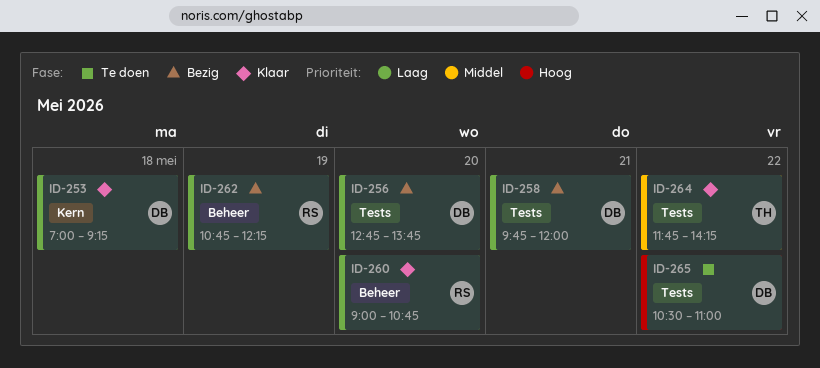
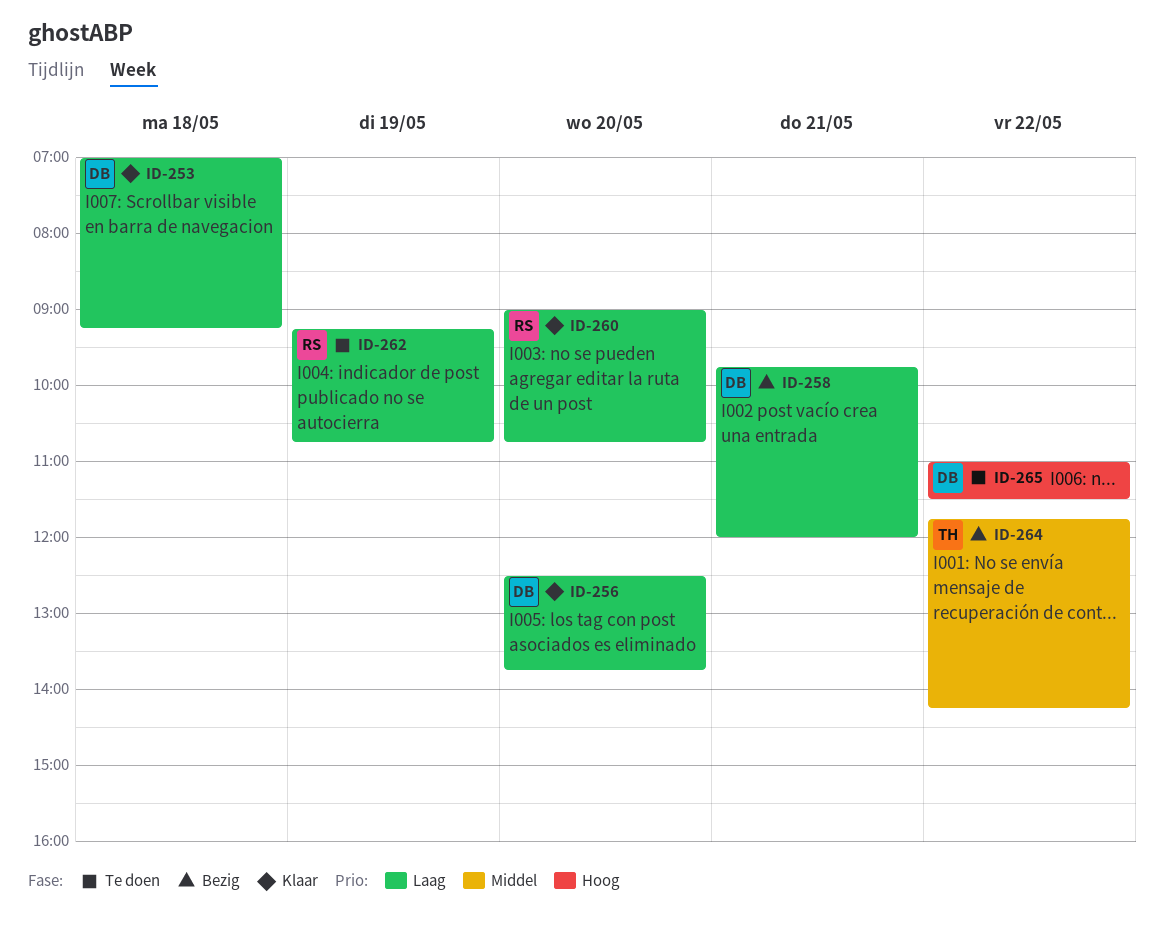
ID-256, status: Bezig -> Klaar
ID-256, begins: 12:45 -> 12:30
ID-262, status: Bezig -> Te doen
ID-262, begins: 10:45 -> 09:15
ID-262, ends: 12:15 -> 10:45
ID-264, status: Klaar -> Bezig
ID-265, begins: 10:30 -> 11:00
ID-265, ends: 11:00 -> 11:30

